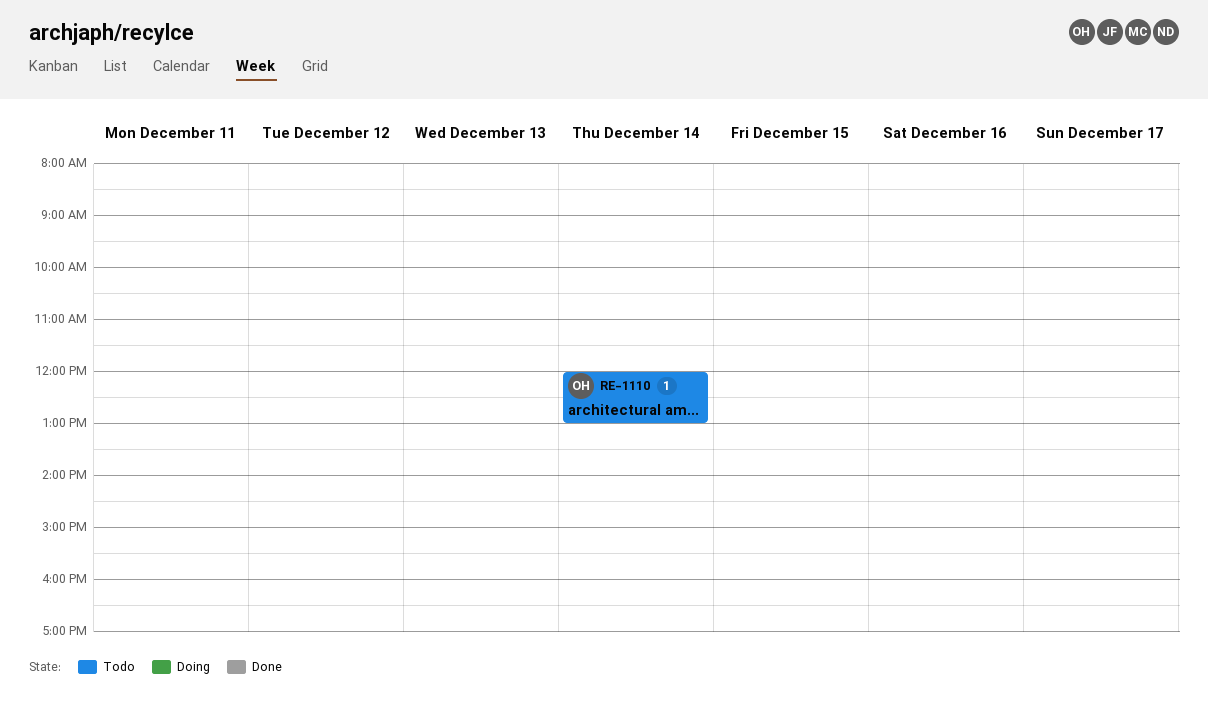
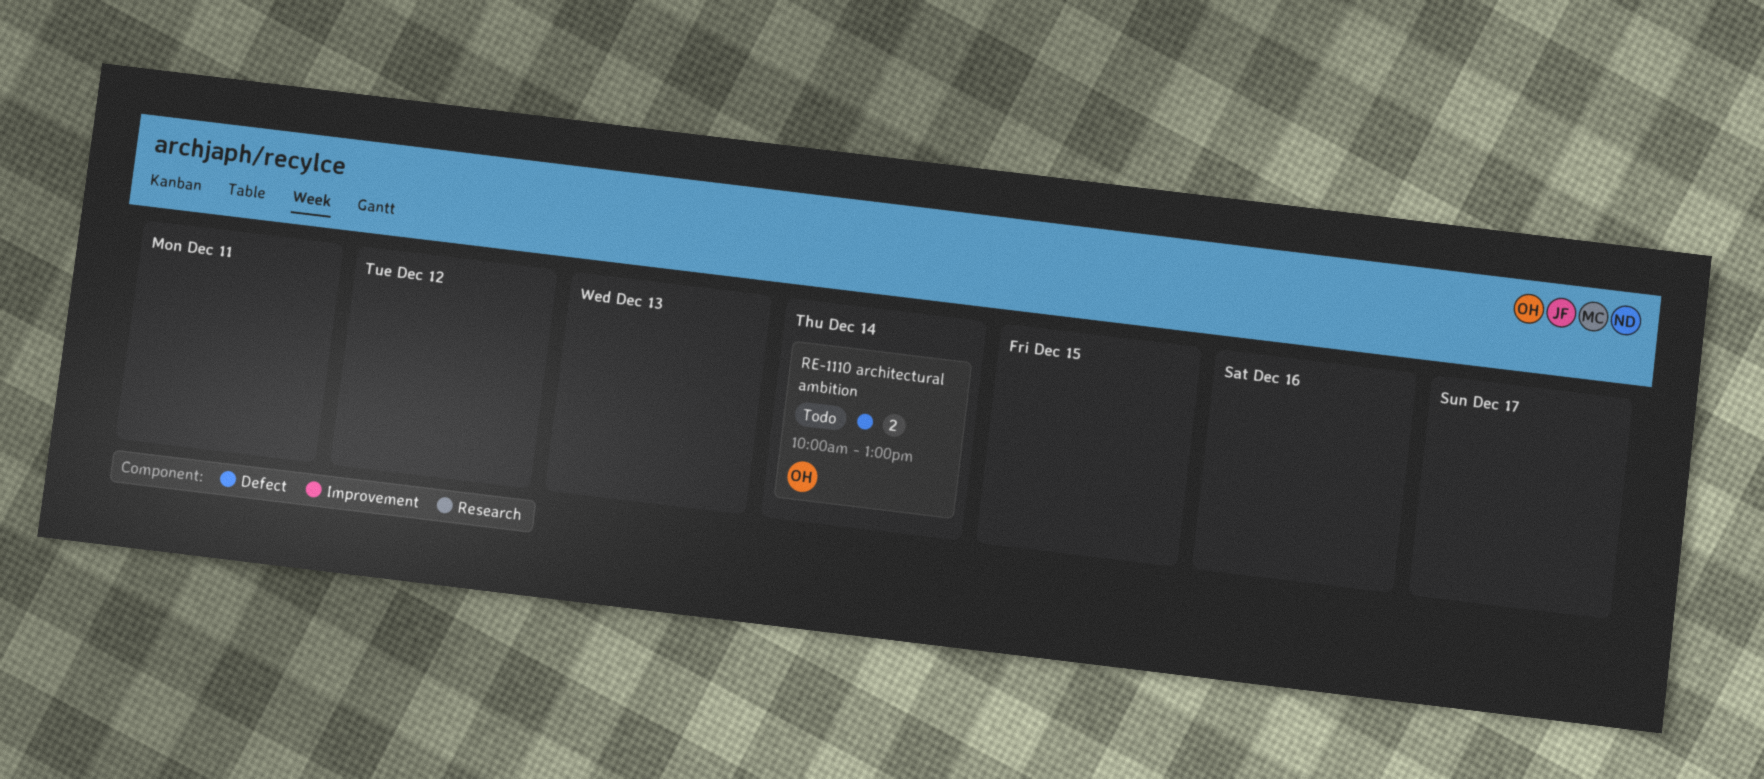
RE-1110, estimate: 1 -> 2
RE-1110, begins: 12:00 -> 10:00

